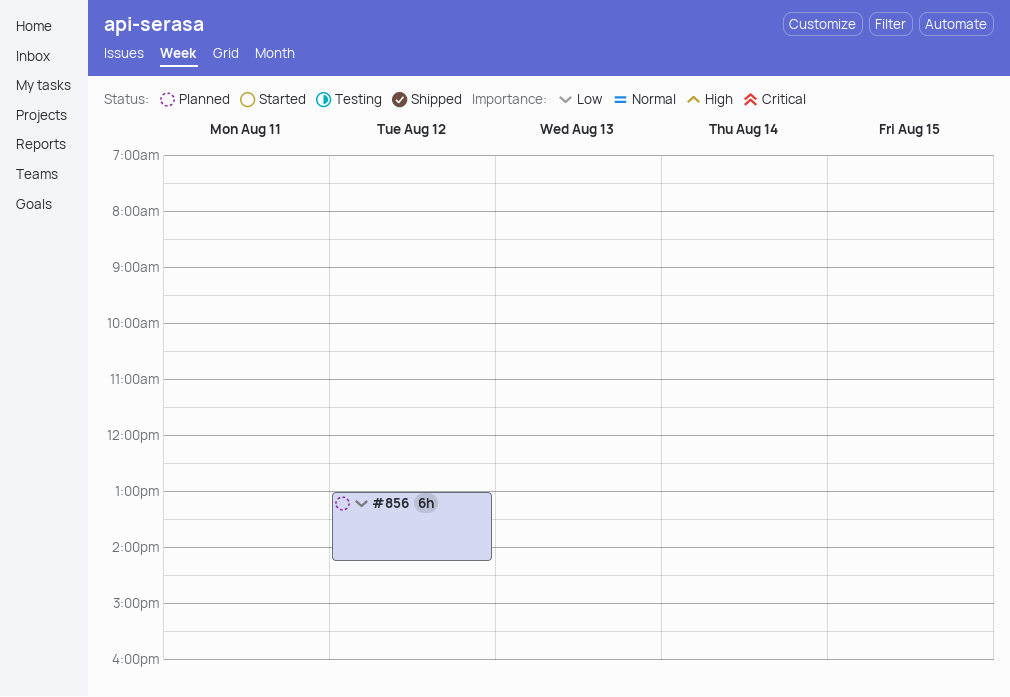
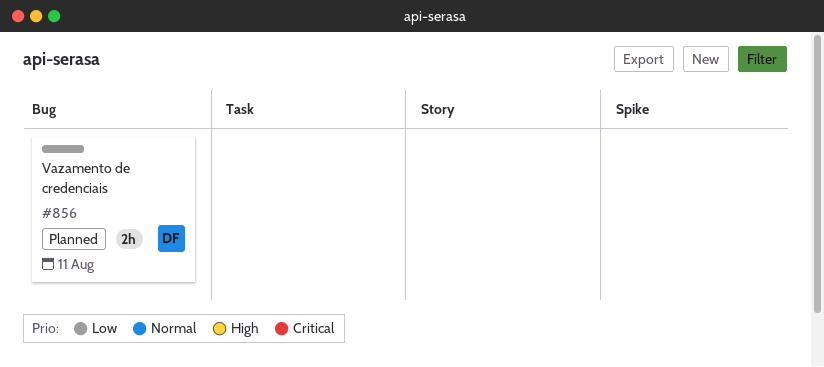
#856, estimate: 6h -> 2h
#856, day: Aug 12 -> Aug 11

